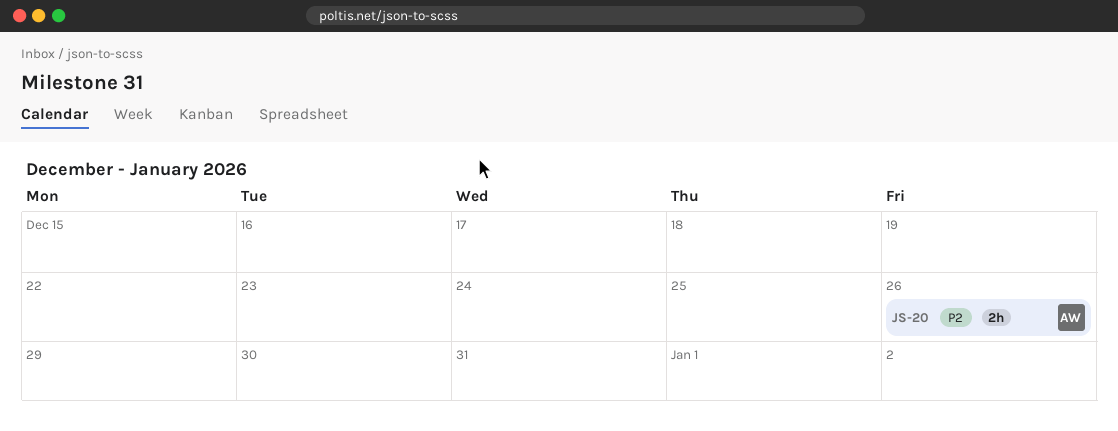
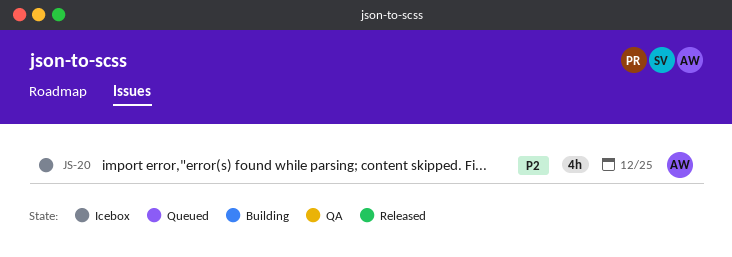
JS-20, estimate: 2h -> 4h
JS-20, due: Dec 26 -> Dec 25

